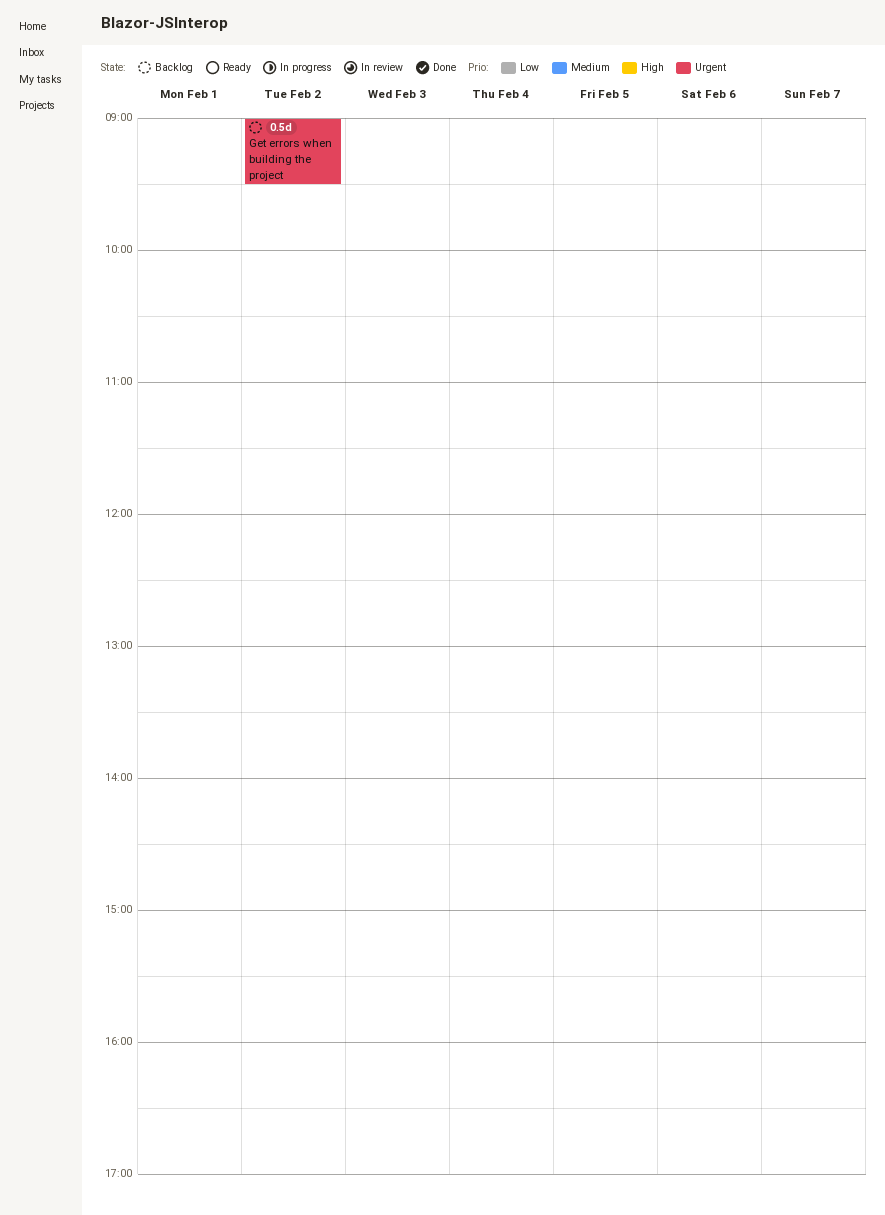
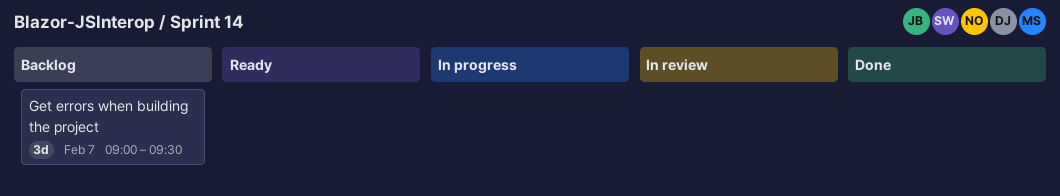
Get errors when building the project, estimate: 0.5d -> 3d
Get errors when building the project, day: Feb 2 -> Feb 7

